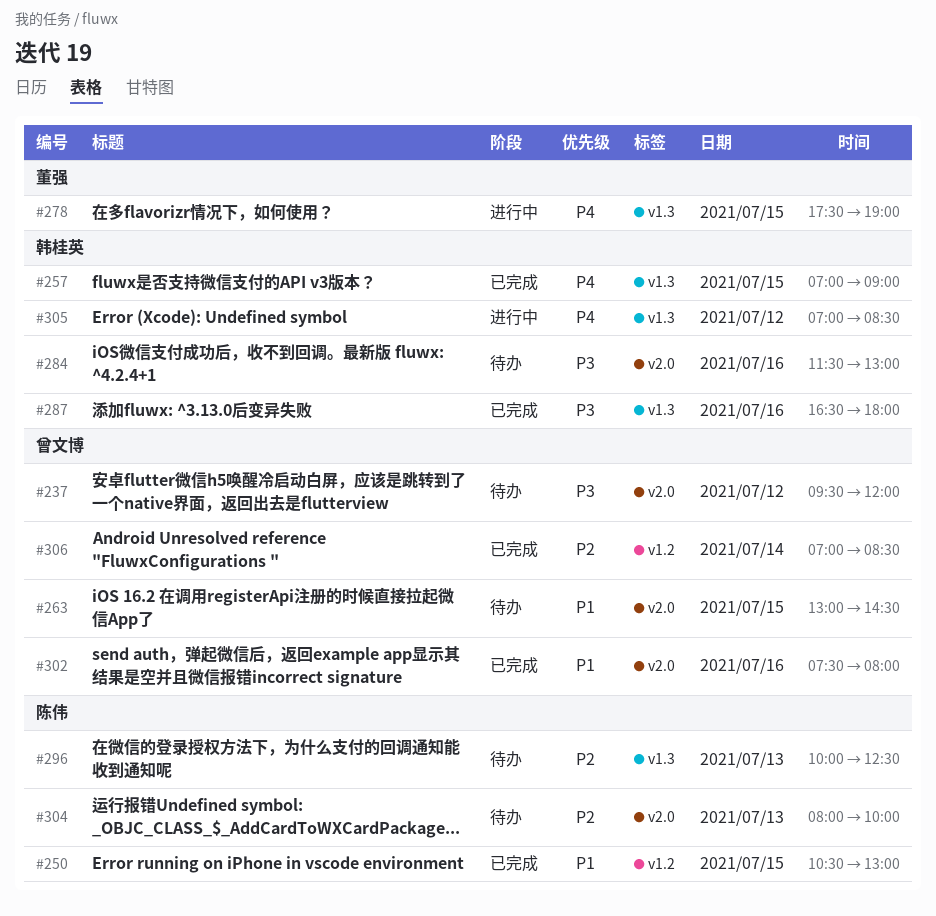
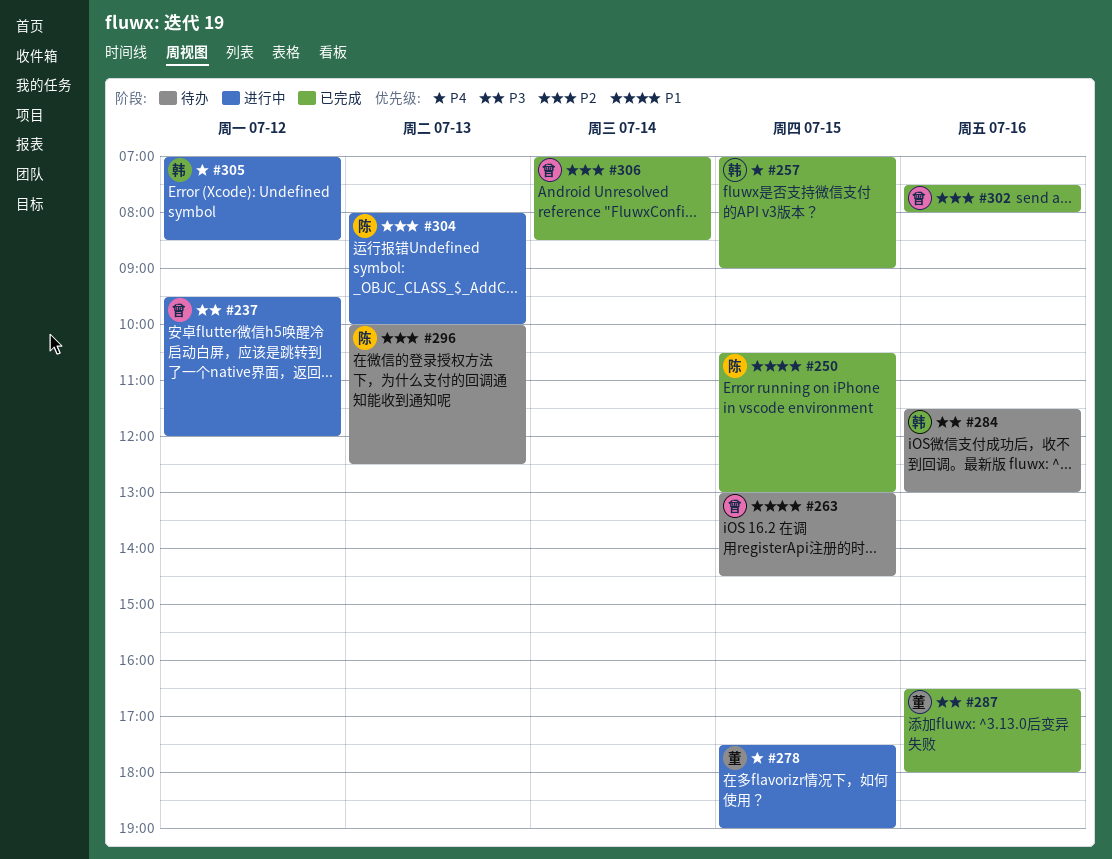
#237, status: 待办 -> 进行中
#287, owner: 韩桂英 -> 董强
#302, priority: P1 -> P2
#304, status: 待办 -> 进行中

